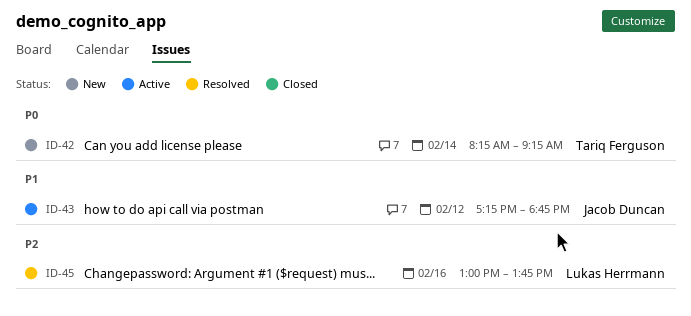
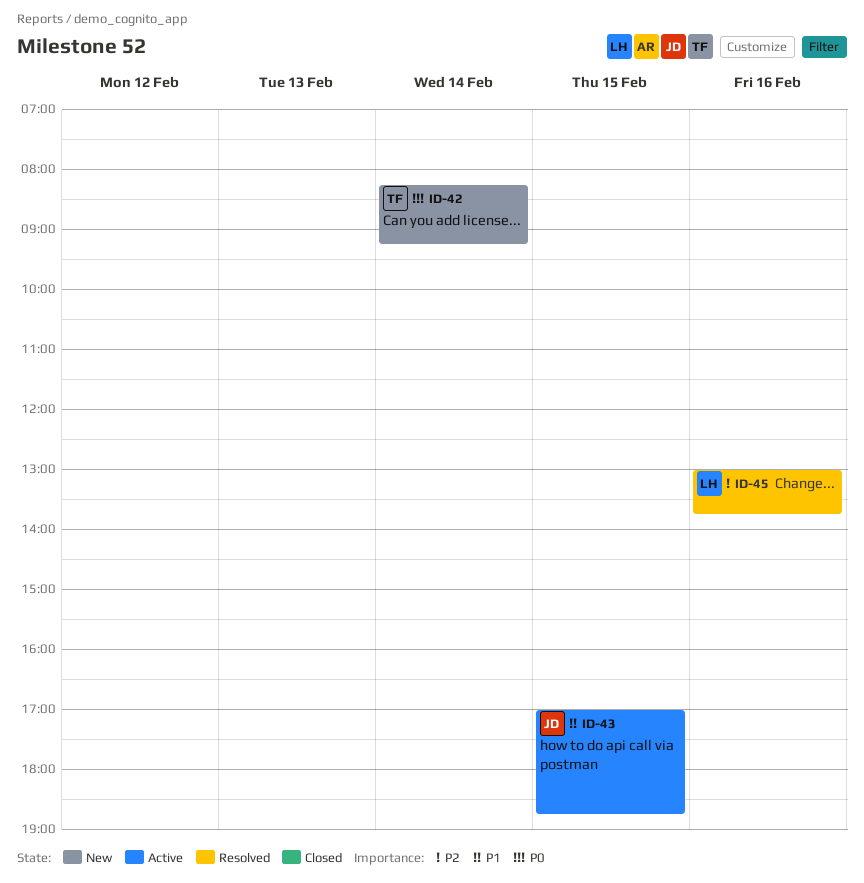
ID-43, day: Feb 12 -> Feb 15
ID-43, begins: 17:15 -> 17:00

